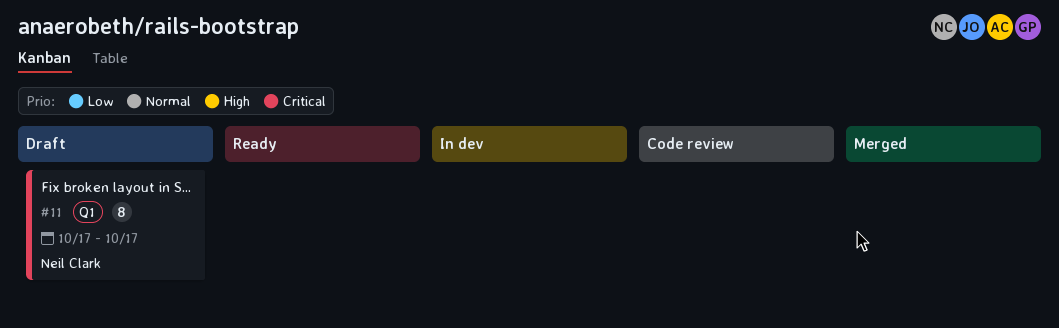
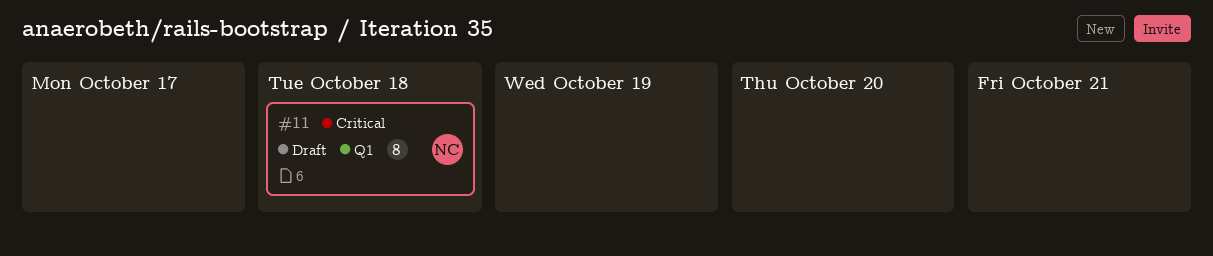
#11, due: Oct 17 -> Oct 18

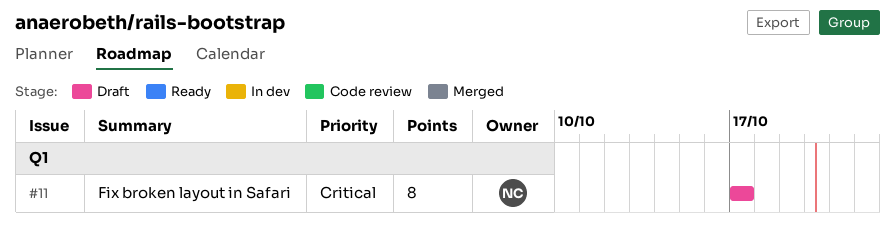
#11, due: Oct 18 -> Oct 17

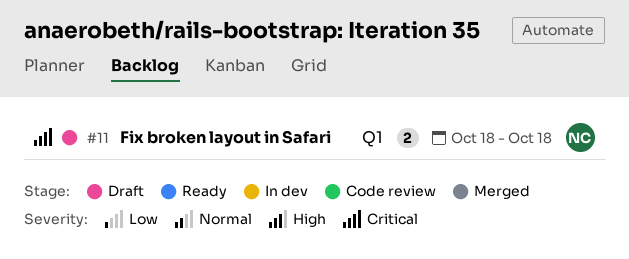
#11, estimate: 8 -> 2
#11, start: Oct 17 -> Oct 18
#11, due: Oct 17 -> Oct 18

